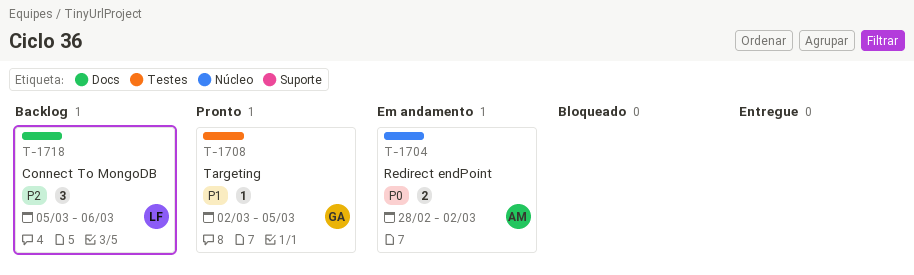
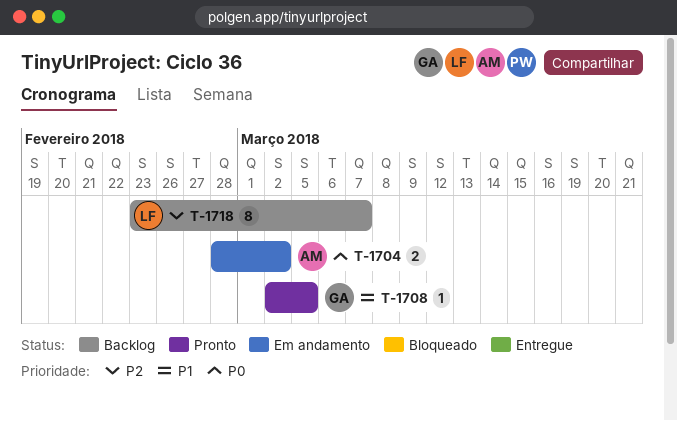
T-1718, estimate: 3 -> 8
T-1718, start: Mar 5 -> Feb 23
T-1718, due: Mar 6 -> Mar 7

